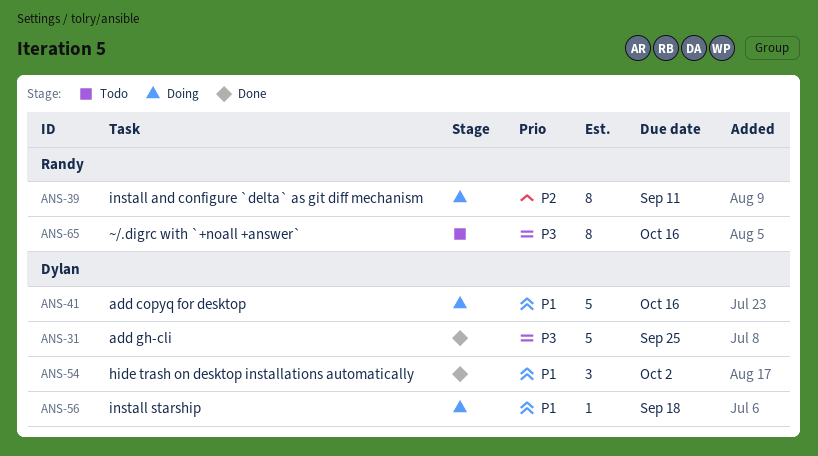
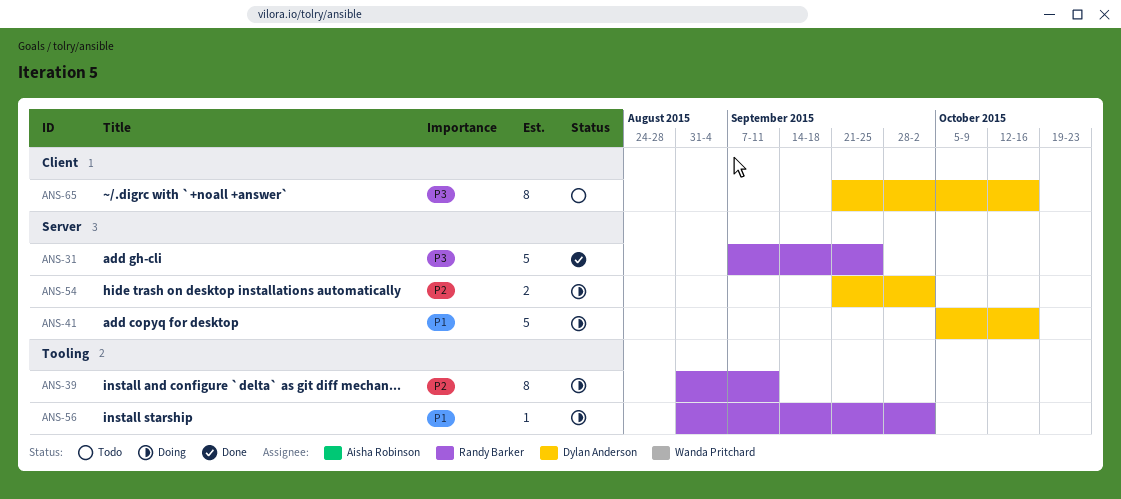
ANS-31, owner: Dylan Anderson -> Randy Barker
ANS-54, status: Done -> Doing
ANS-54, priority: P1 -> P2
ANS-54, estimate: 3 -> 2
ANS-56, owner: Dylan Anderson -> Randy Barker
ANS-56, due: Sep 18 -> Oct 2
ANS-65, owner: Randy Barker -> Dylan Anderson

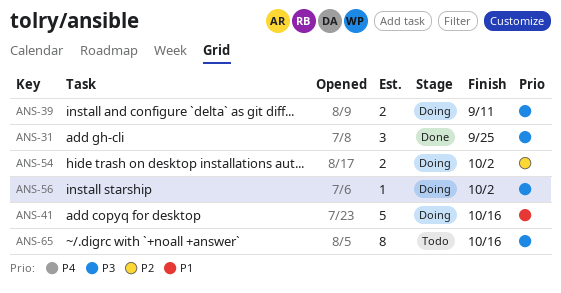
ANS-31, estimate: 5 -> 3
ANS-39, priority: P2 -> P3
ANS-39, estimate: 8 -> 2
ANS-56, priority: P1 -> P3

